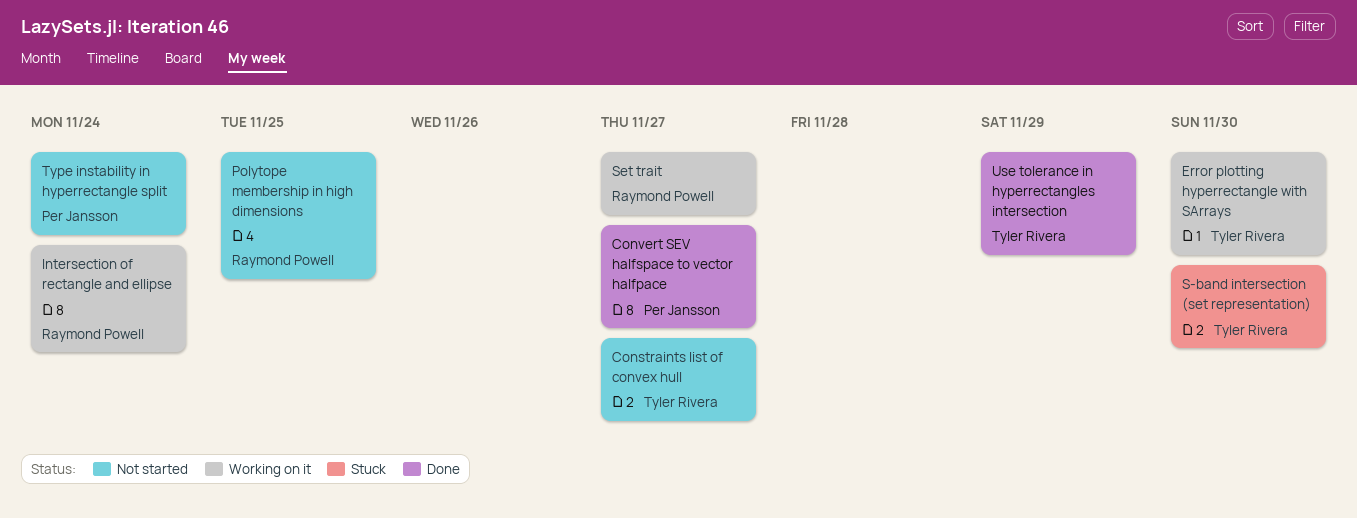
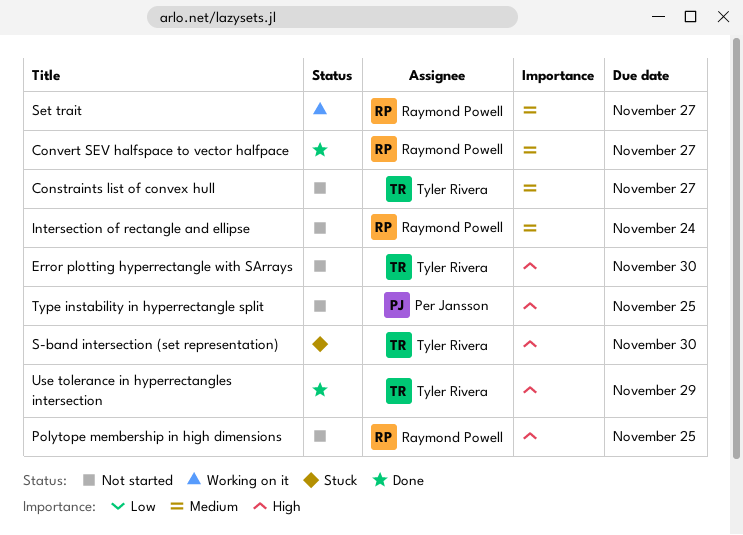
Convert SEV halfspace to vector halfpace, owner: Per Jansson -> Raymond Powell
Error plotting hyperrectangle with SArrays, status: Working on it -> Not started
Intersection of rectangle and ellipse, status: Working on it -> Not started
Type instability in hyperrectangle split, due: Nov 24 -> Nov 25

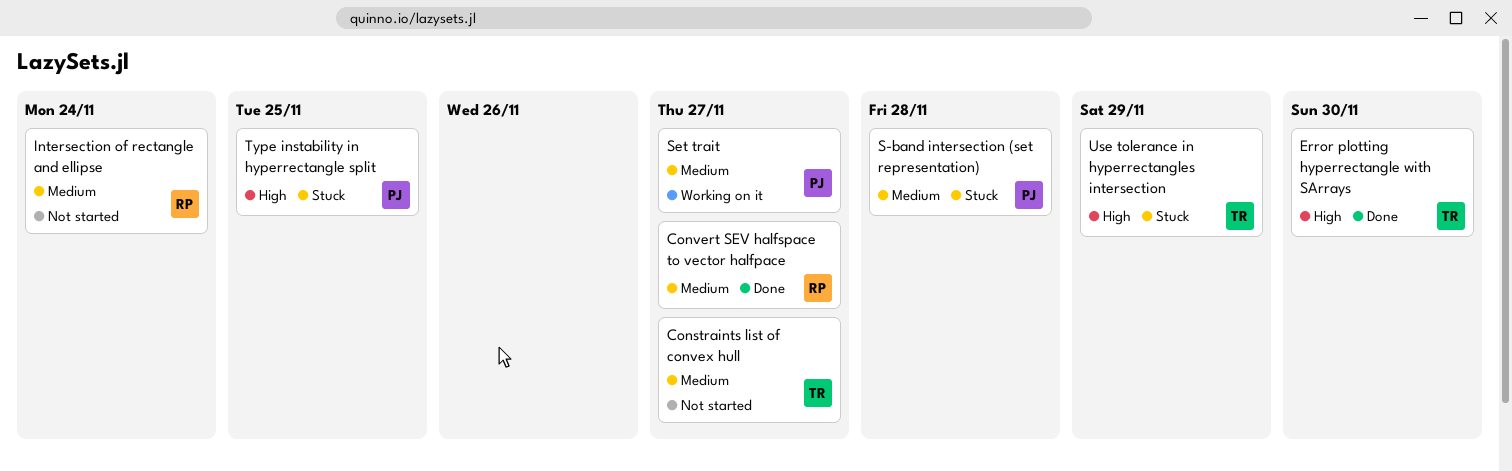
Error plotting hyperrectangle with SArrays, status: Not started -> Done
Polytope membership in high dimensions: present -> none
S-band intersection (set representation), owner: Tyler Rivera -> Per Jansson
S-band intersection (set representation), priority: High -> Medium
S-band intersection (set representation), due: Nov 30 -> Nov 28
Set trait, owner: Raymond Powell -> Per Jansson
Type instability in hyperrectangle split, status: Not started -> Stuck
Use tolerance in hyperrectangles intersection, status: Done -> Stuck

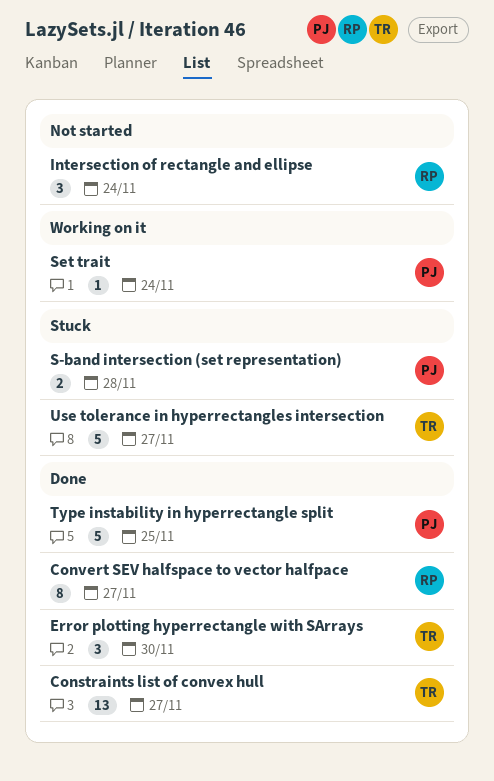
Constraints list of convex hull, status: Not started -> Done
Set trait, due: Nov 27 -> Nov 24
Type instability in hyperrectangle split, status: Stuck -> Done
Use tolerance in hyperrectangles intersection, due: Nov 29 -> Nov 27

